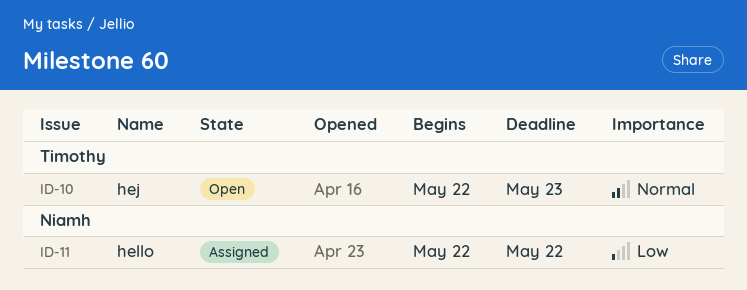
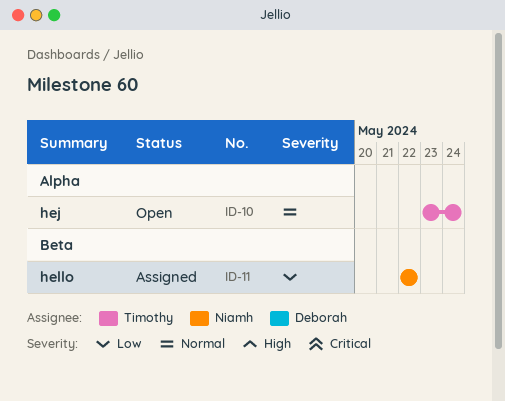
ID-10, start: May 22 -> May 23
ID-10, due: May 23 -> May 24

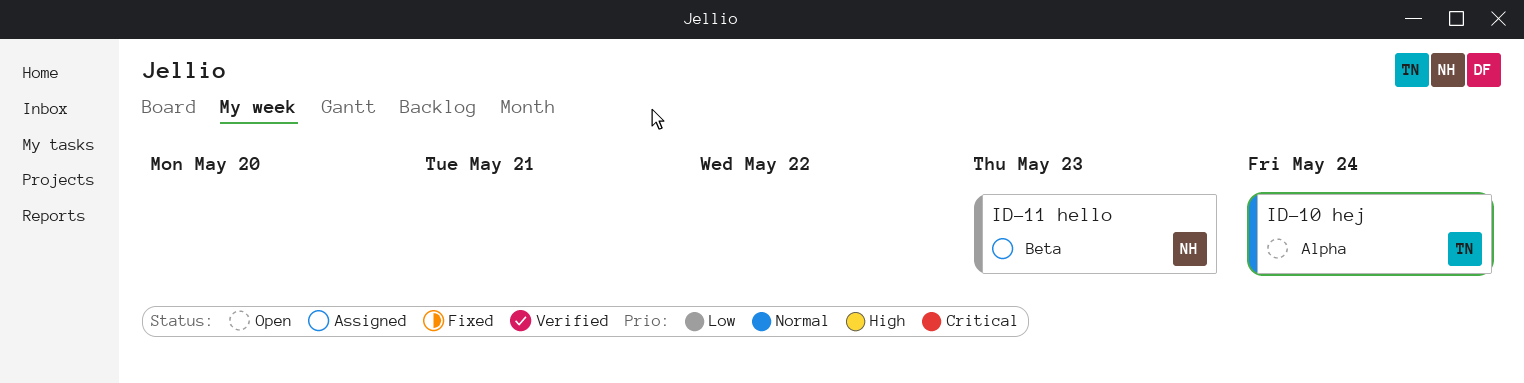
ID-11, due: May 22 -> May 23

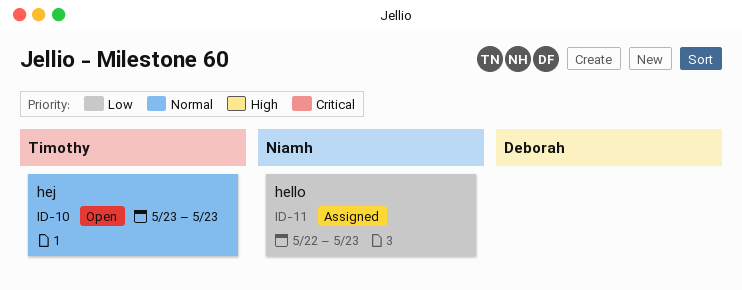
ID-10, due: May 24 -> May 23

